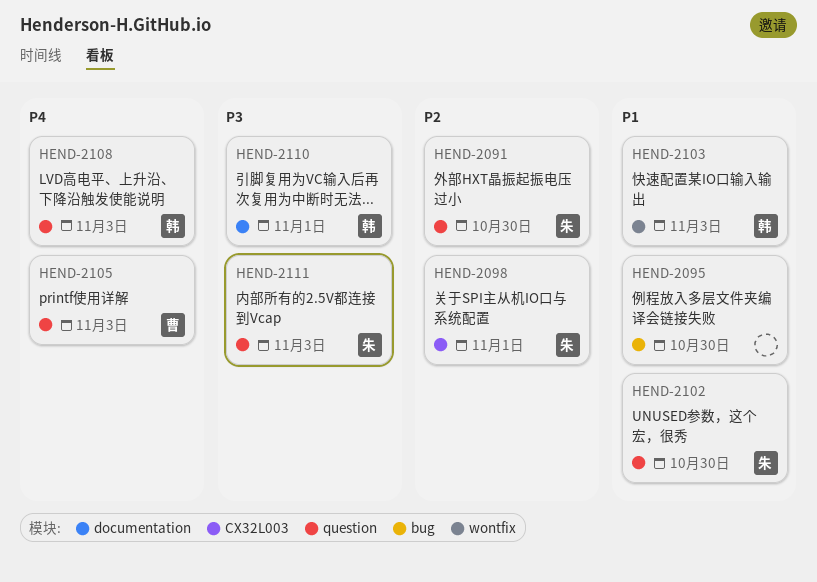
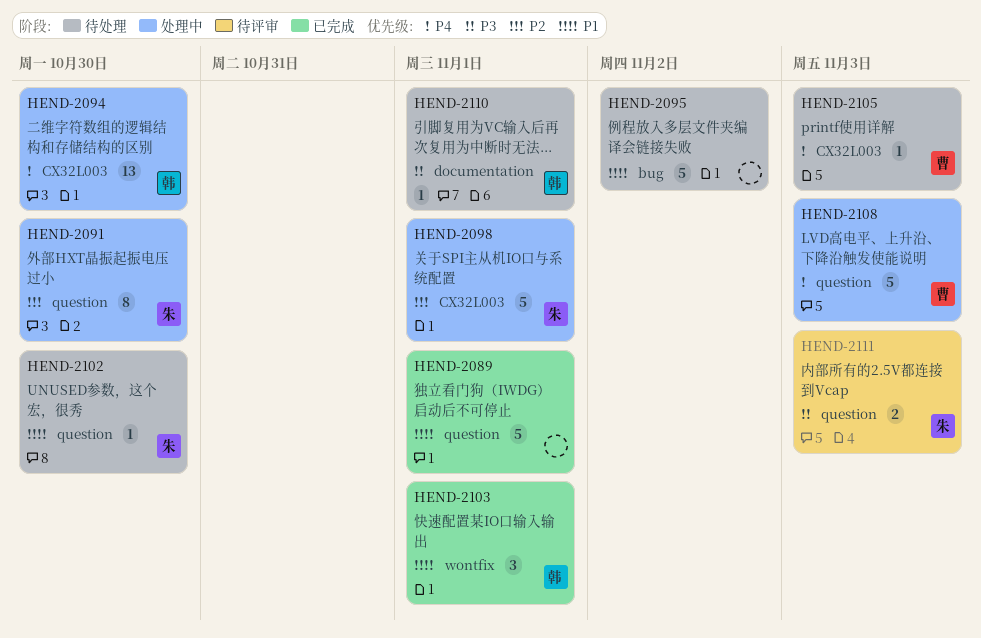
HEND-2089: none -> present
HEND-2094: none -> present
HEND-2095, due: Oct 30 -> Nov 2
HEND-2103, due: Nov 3 -> Nov 1
HEND-2105, label: question -> CX32L003
HEND-2108, owner: 韩 -> 曹

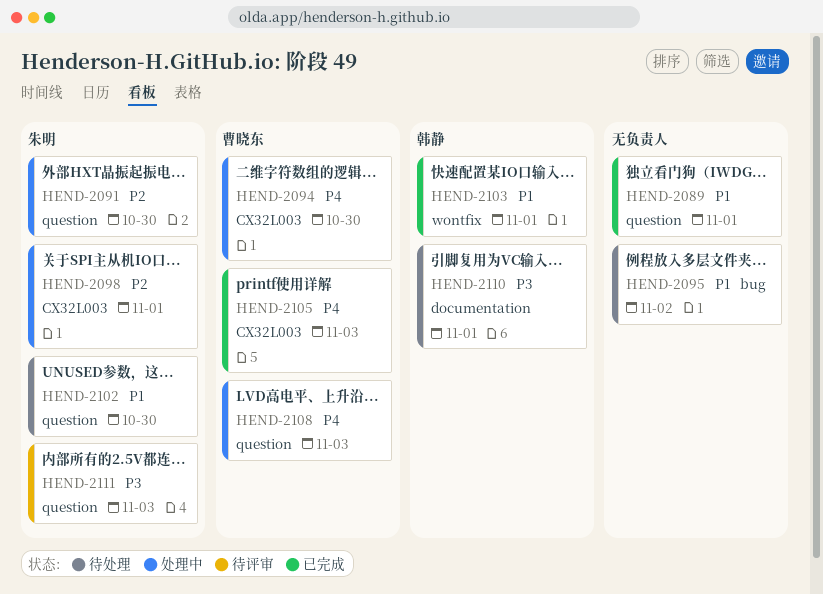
HEND-2094, owner: 韩静 -> 曹晓东
HEND-2105, status: 待处理 -> 已完成

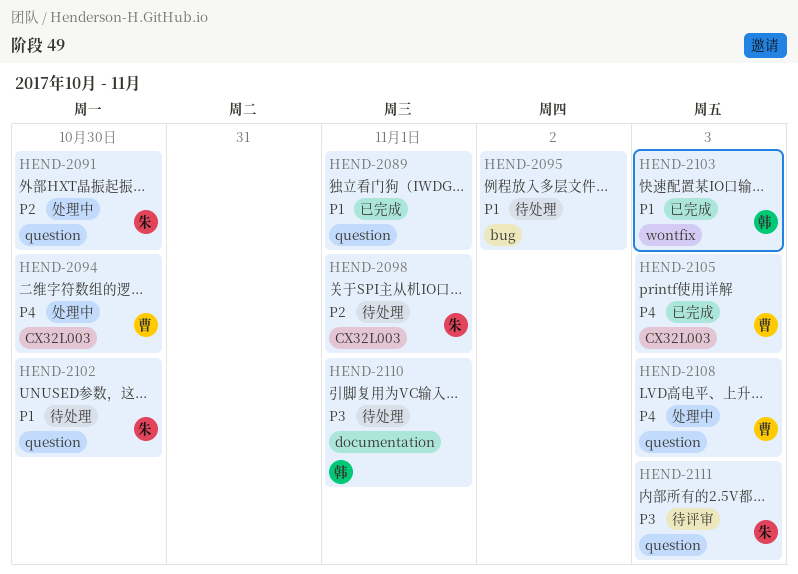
HEND-2098, status: 处理中 -> 待处理
HEND-2103, due: Nov 1 -> Nov 3

